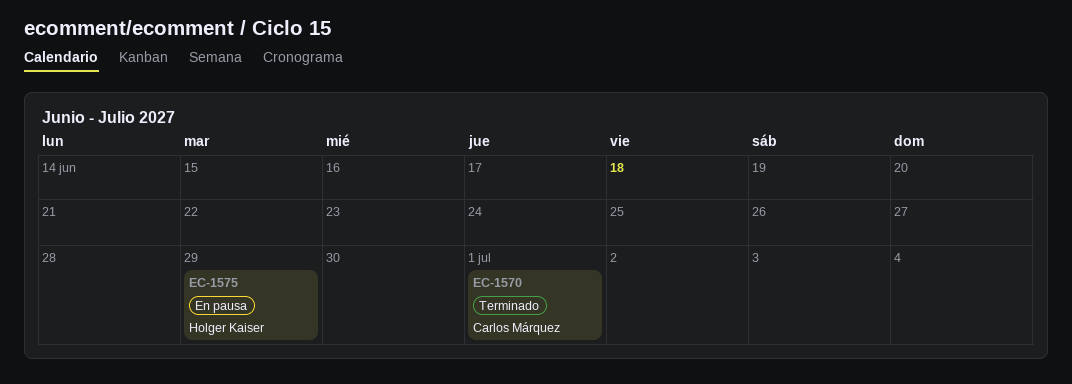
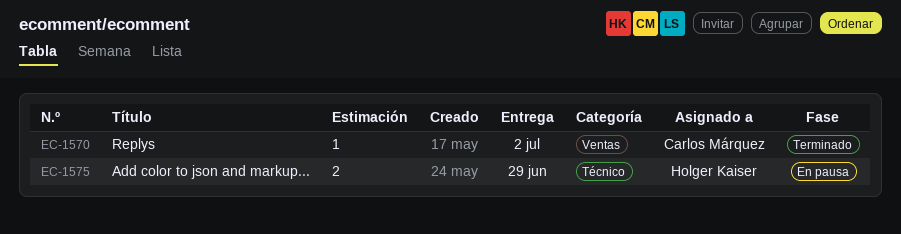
EC-1570, due: Jul 1 -> Jul 2

